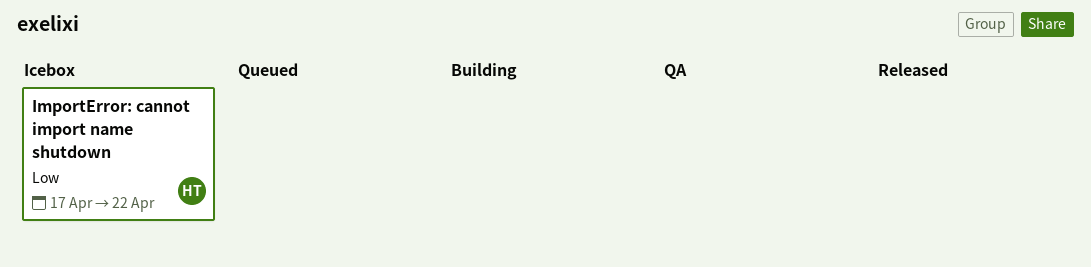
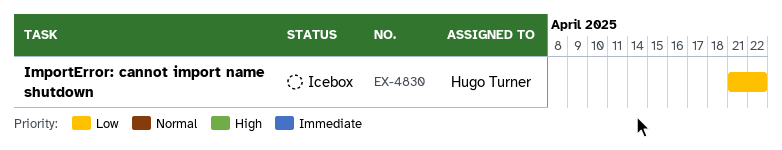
ImportError: cannot import name shutdown, start: Apr 17 -> Apr 21

